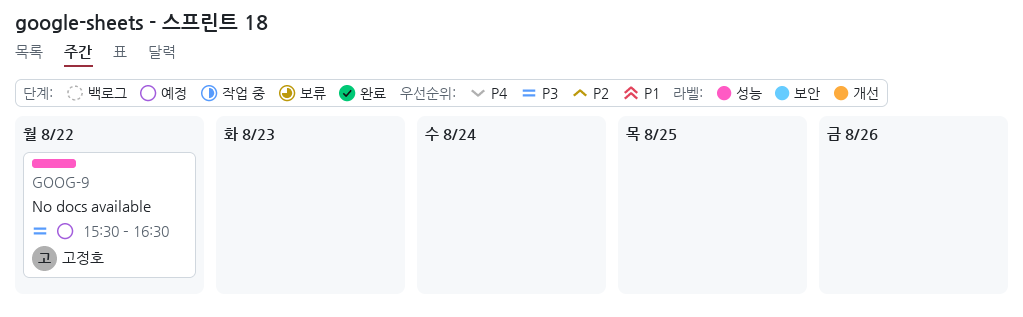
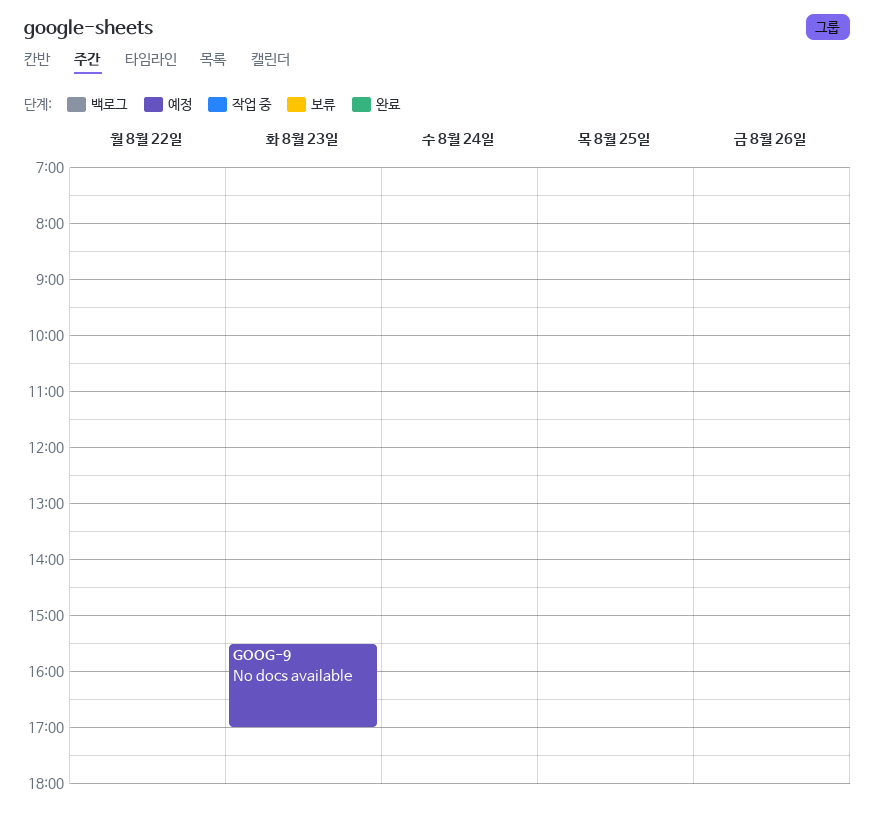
GOOG-9, day: Aug 22 -> Aug 23
GOOG-9, ends: 16:30 -> 17:00

